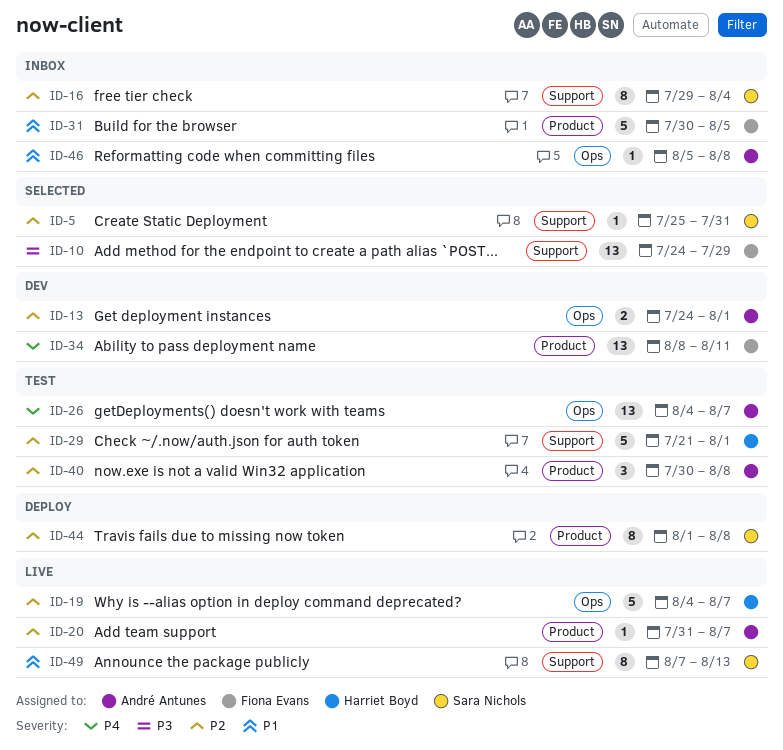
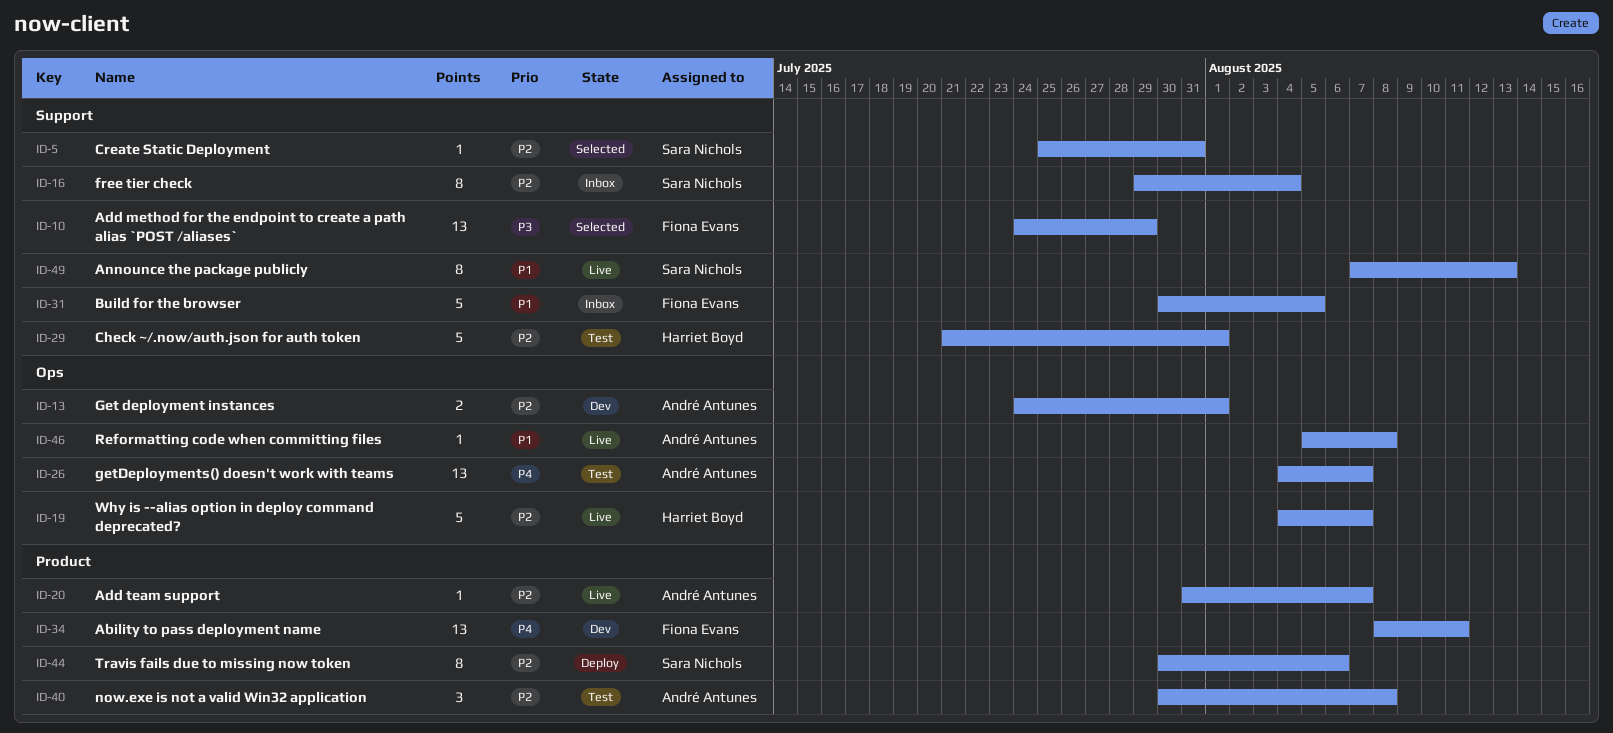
ID-31, label: Product -> Support
ID-44, start: Aug 1 -> Jul 30
ID-44, due: Aug 8 -> Aug 6
ID-46, status: Inbox -> Live

